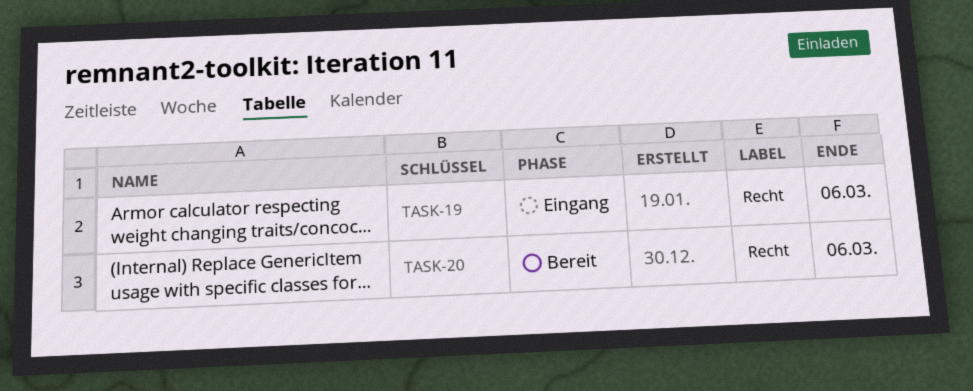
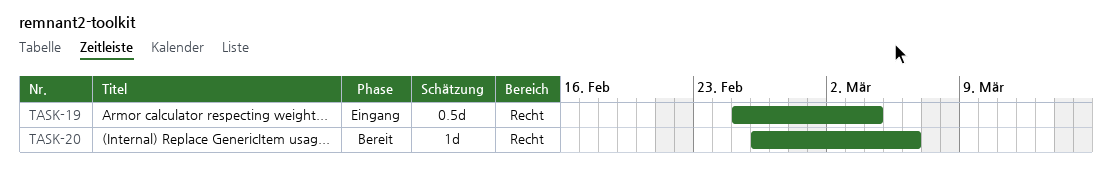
TASK-19, due: Mar 6 -> Mar 4

